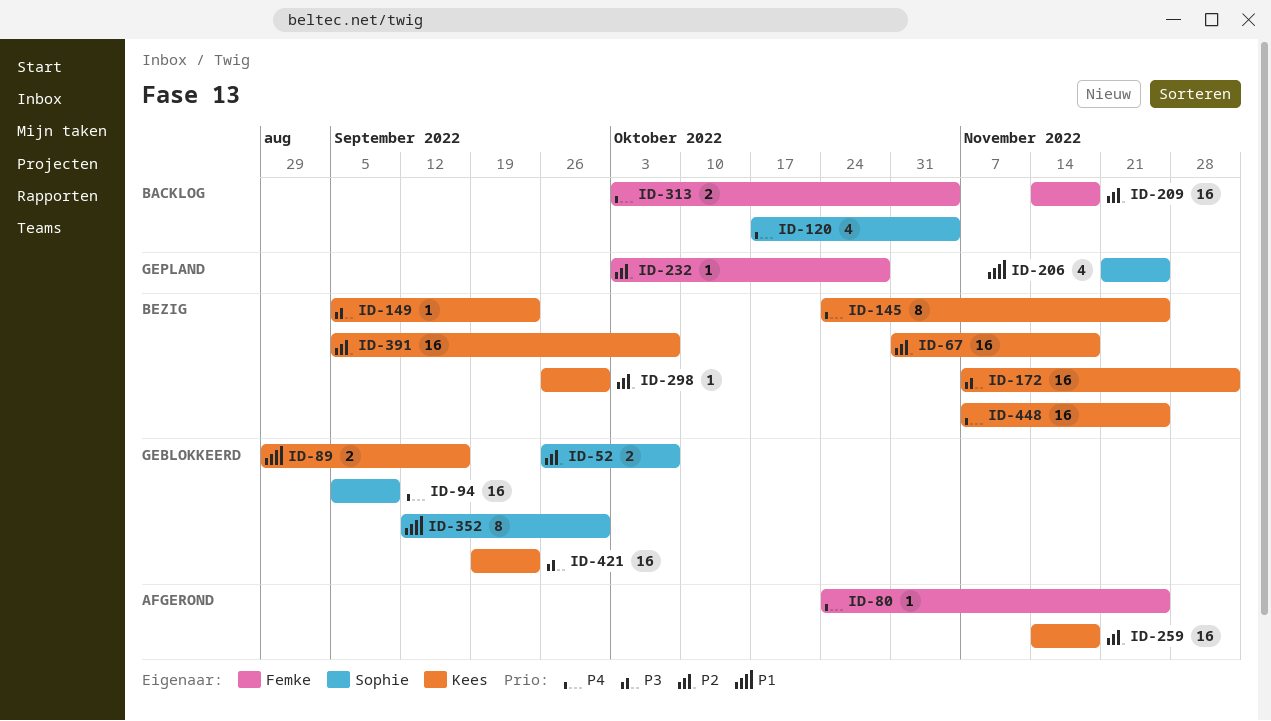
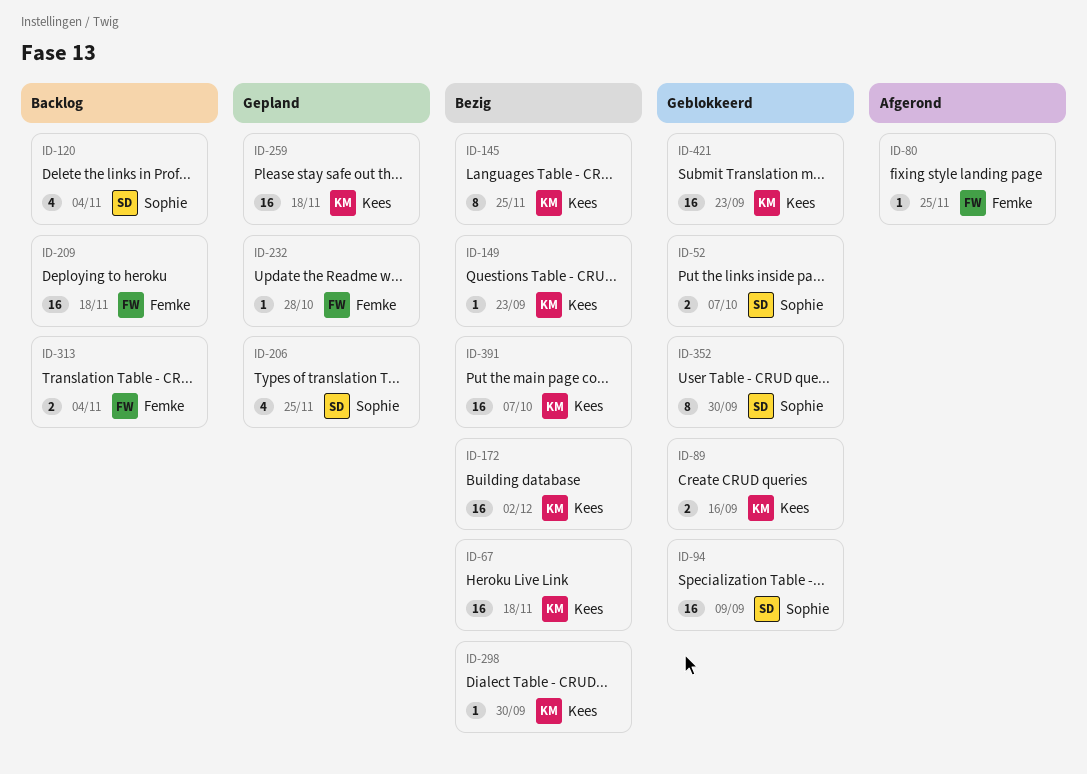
ID-259, status: Afgerond -> Gepland
ID-448: present -> none

